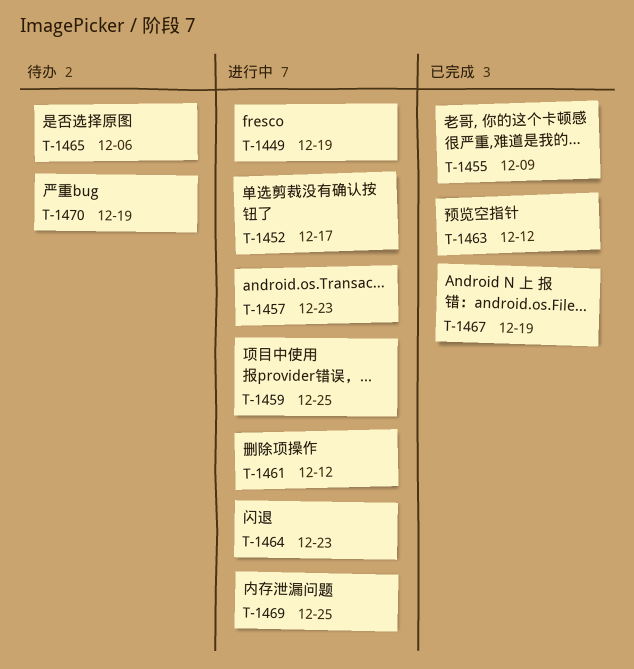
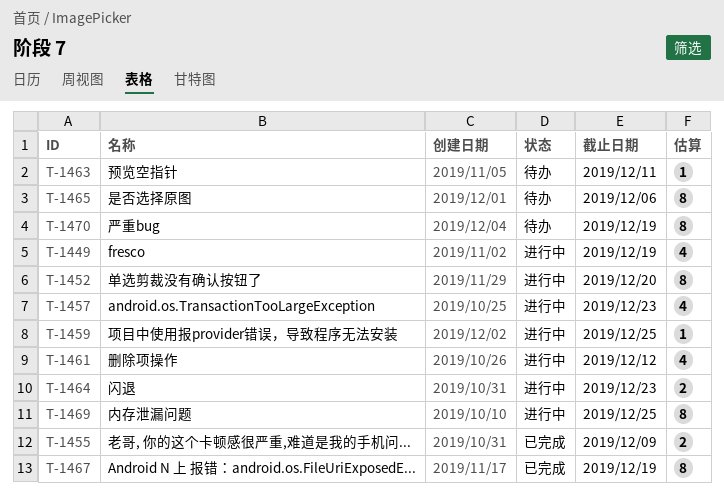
T-1452, due: Dec 17 -> Dec 20
T-1463, status: 已完成 -> 待办
T-1463, due: Dec 12 -> Dec 11

